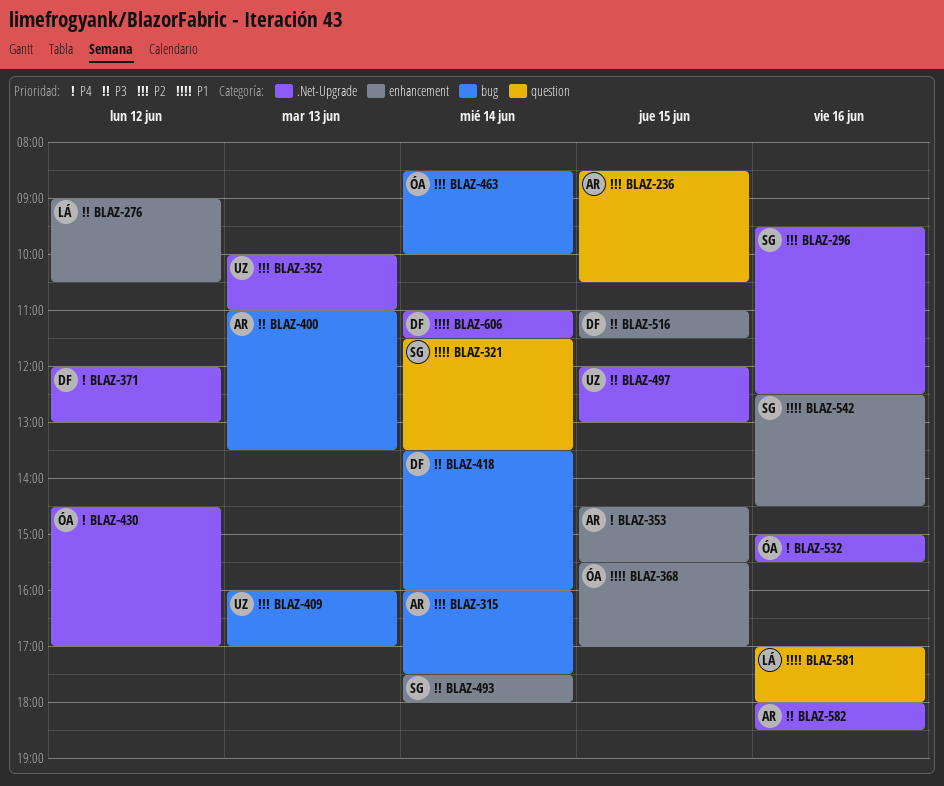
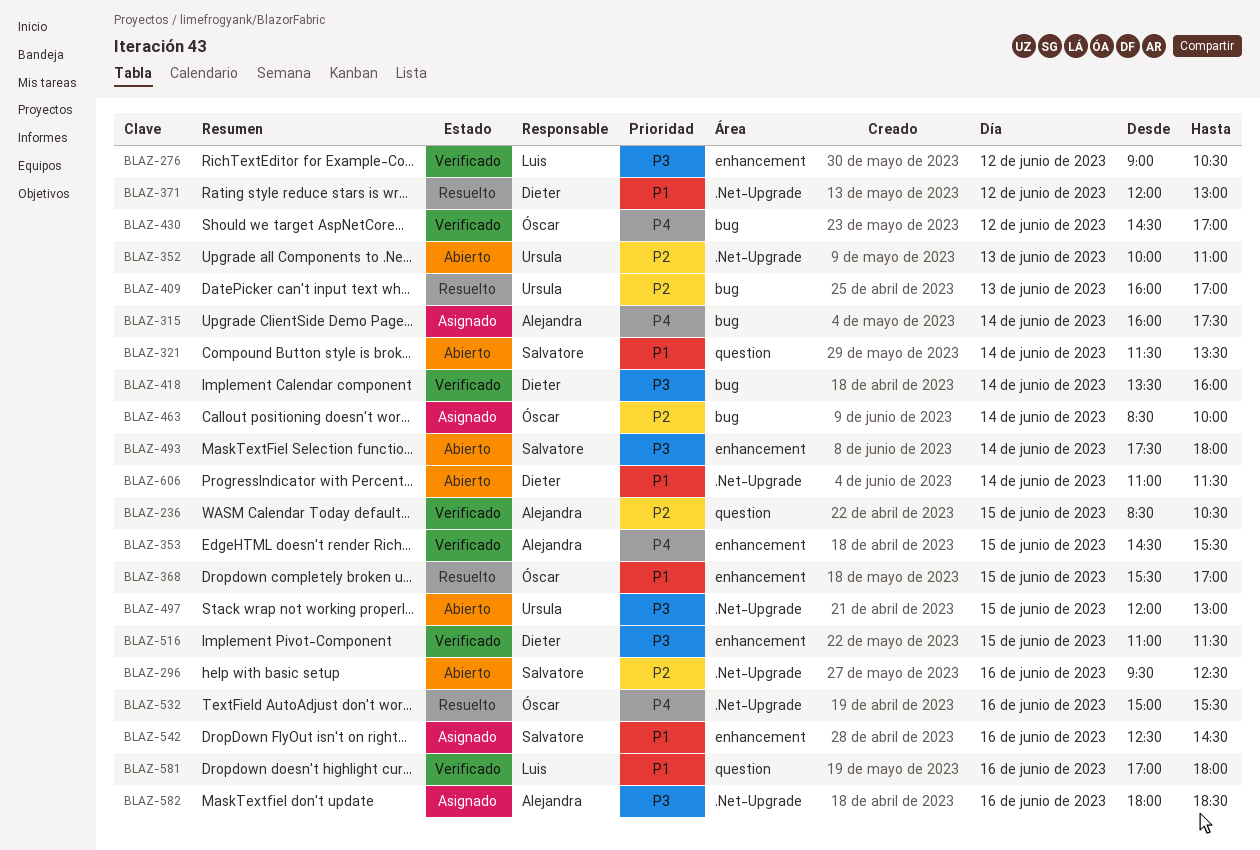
BLAZ-315, priority: P2 -> P4
BLAZ-371, priority: P4 -> P1
BLAZ-400: present -> none
BLAZ-430, label: .Net-Upgrade -> bug

